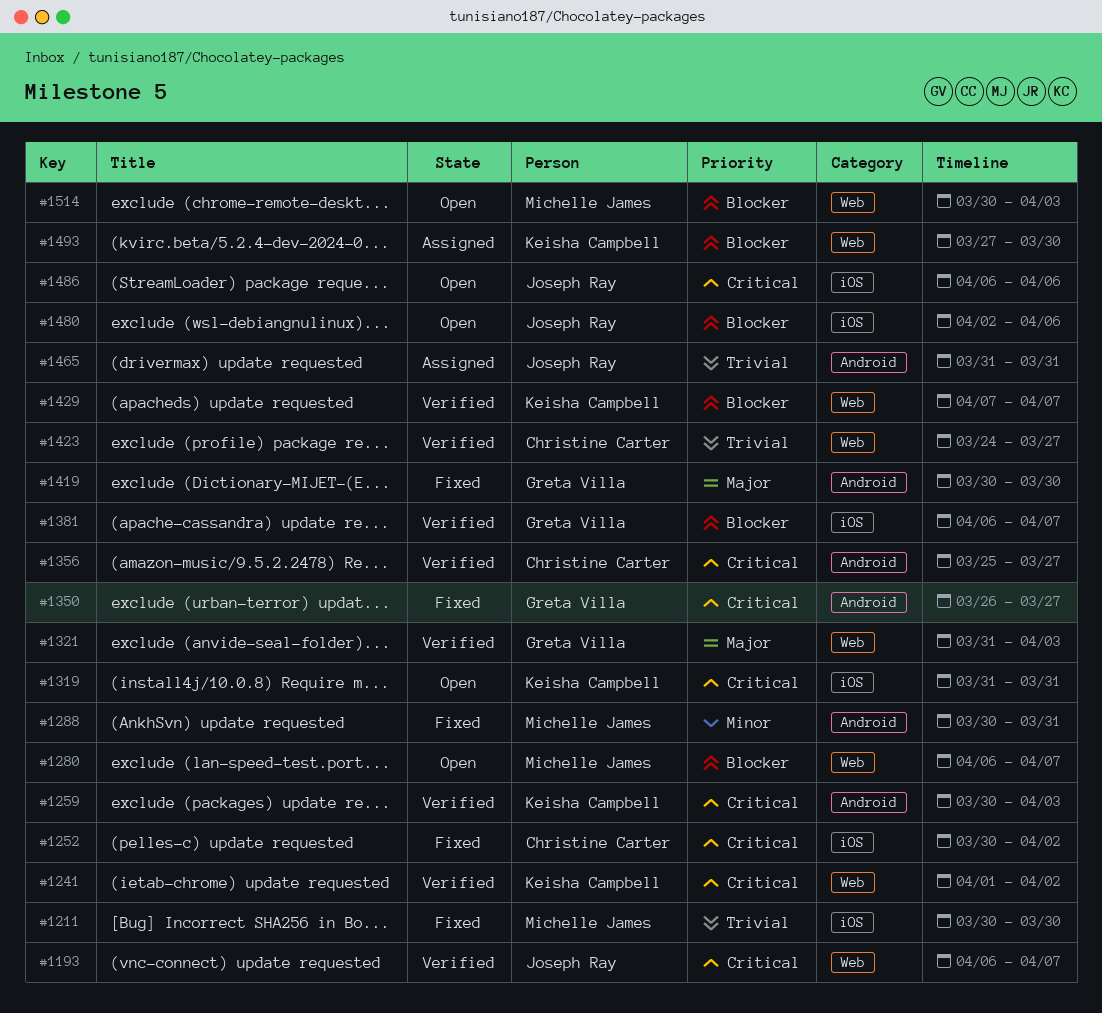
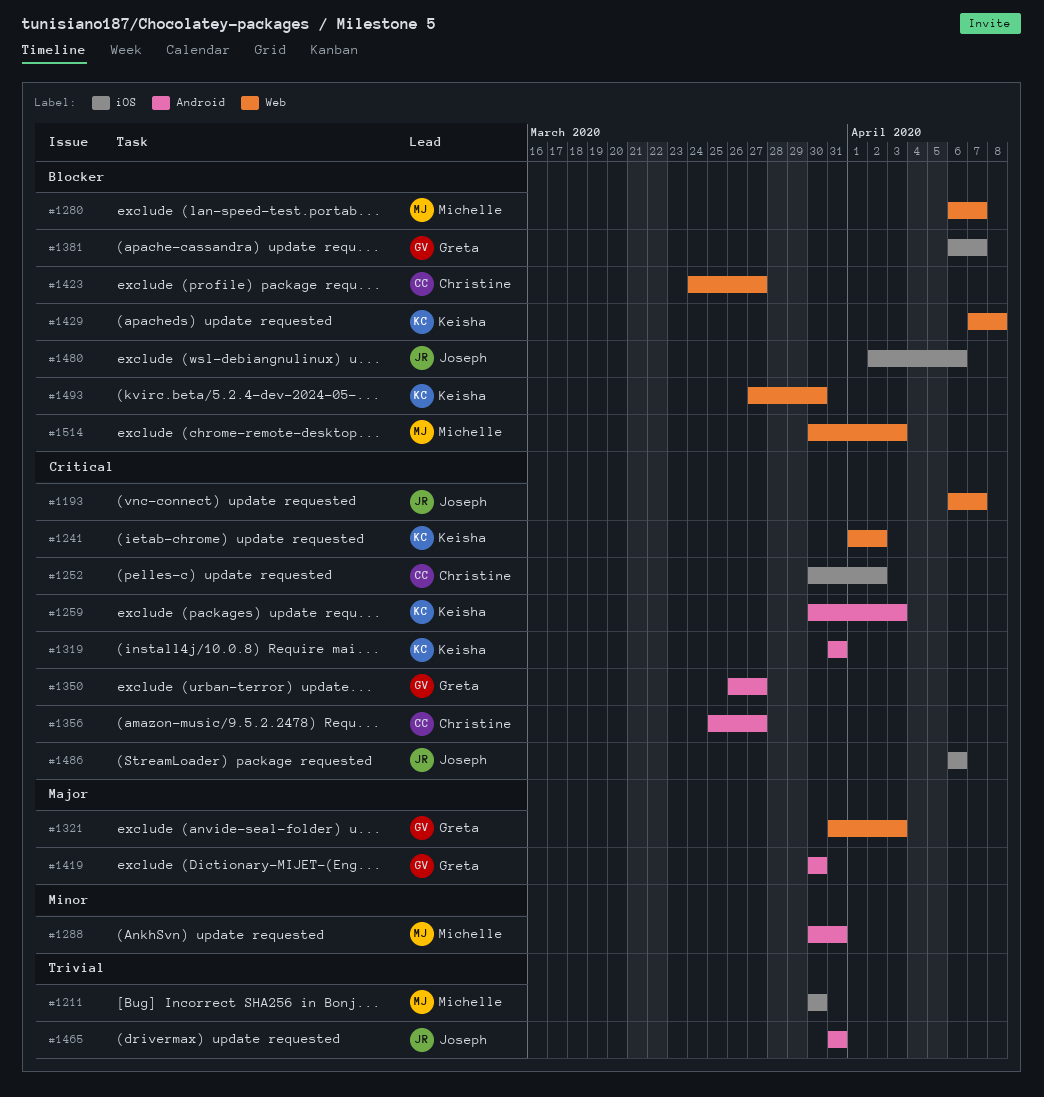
#1319, label: iOS -> Android
#1423, priority: Trivial -> Blocker
#1429, due: Apr 7 -> Apr 8

